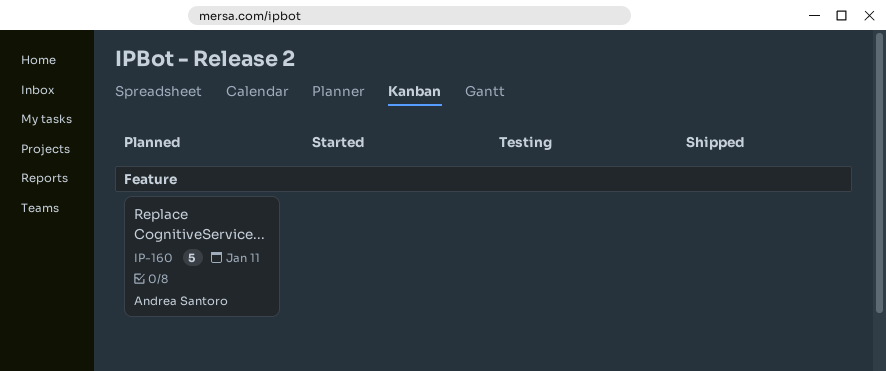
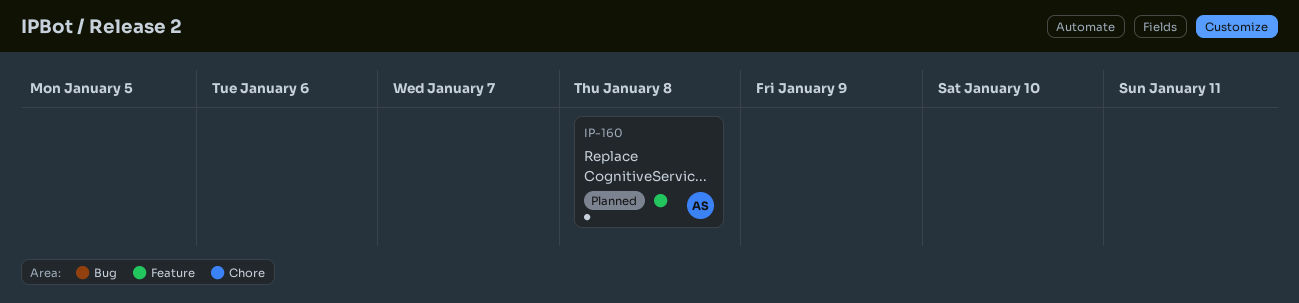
IP-160, estimate: 5 -> 1
IP-160, day: Jan 11 -> Jan 8

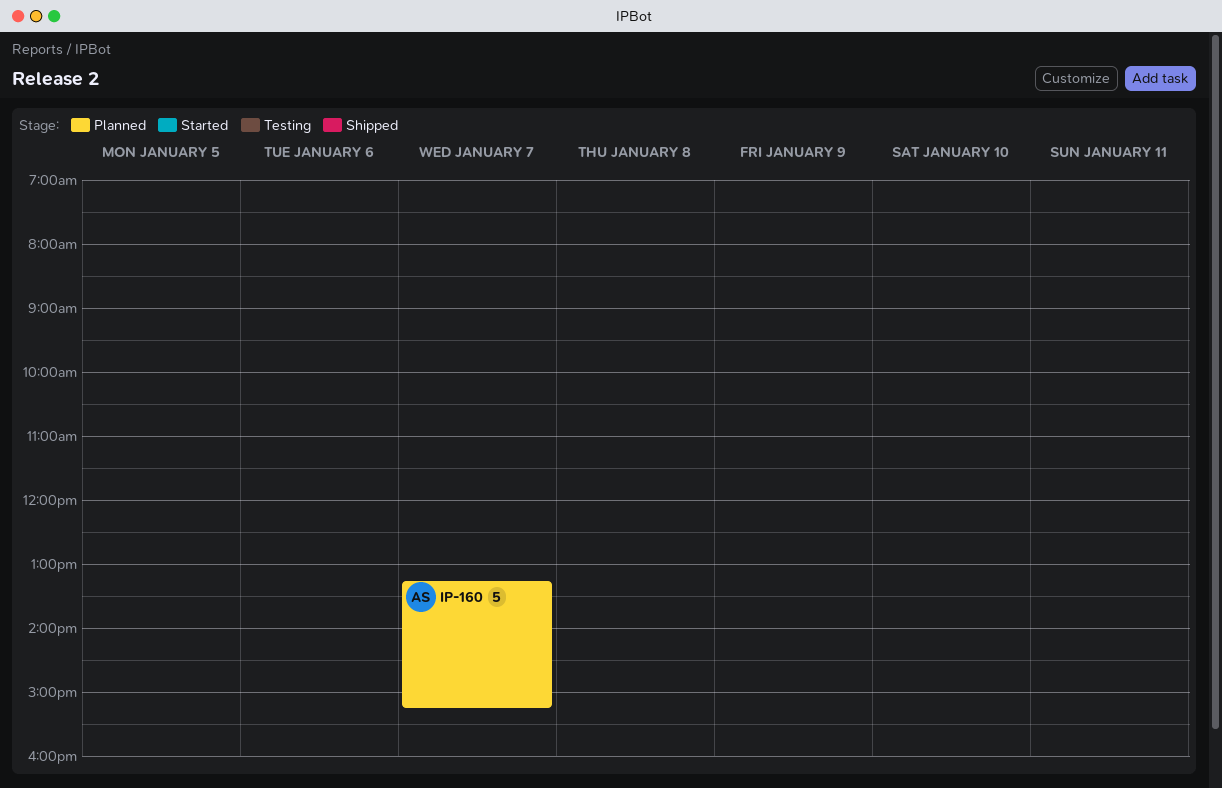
IP-160, estimate: 1 -> 5
IP-160, day: Jan 8 -> Jan 7

